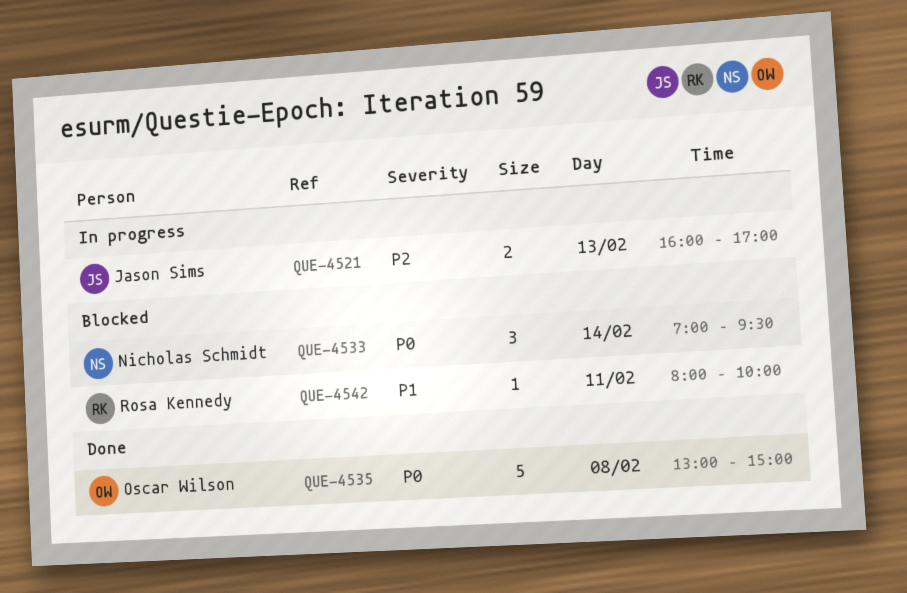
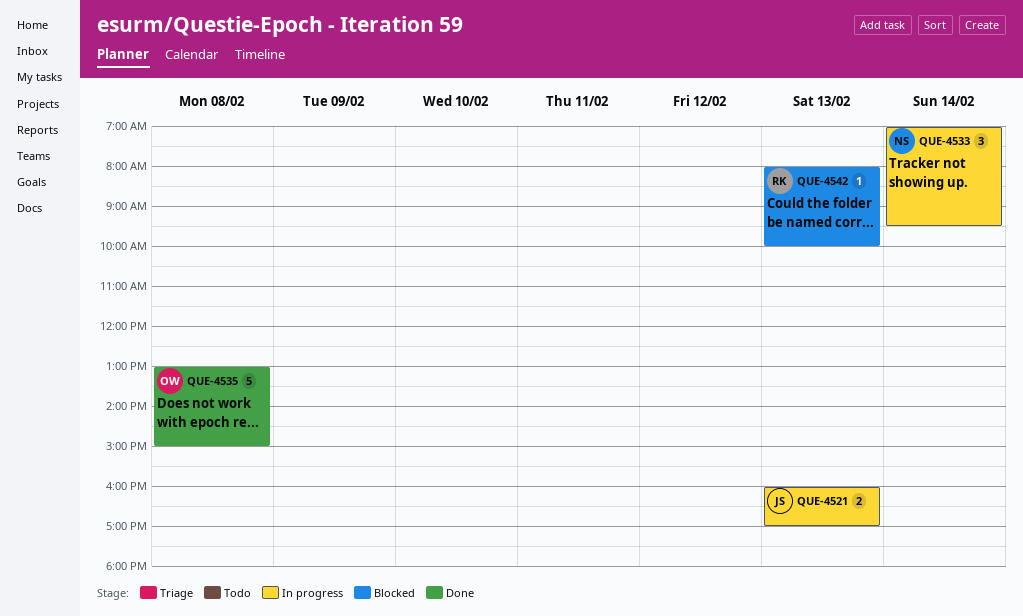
QUE-4533, status: Blocked -> In progress
QUE-4542, day: Feb 11 -> Feb 13

